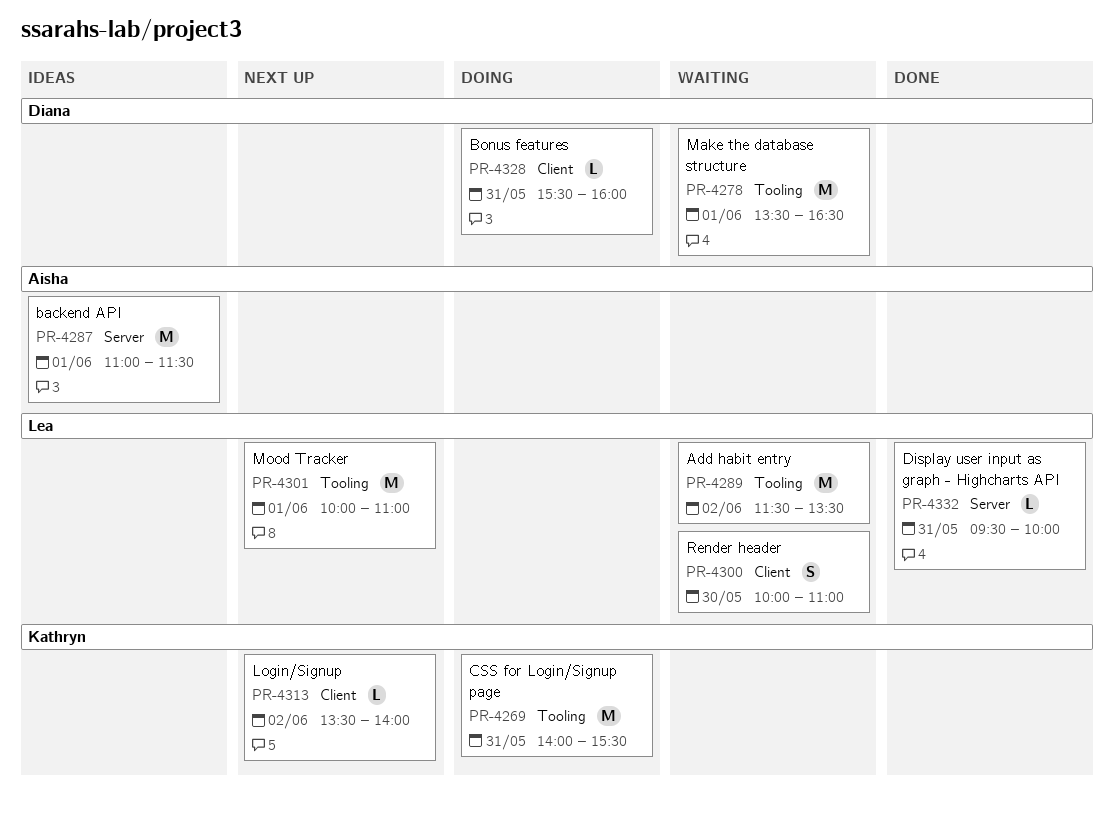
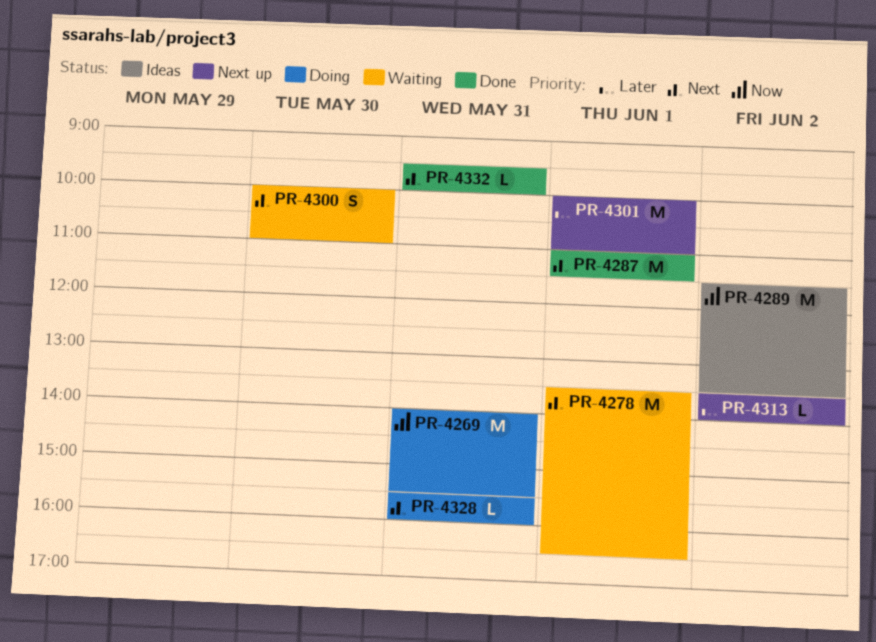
PR-4287, status: Ideas -> Done
PR-4289, status: Waiting -> Ideas

